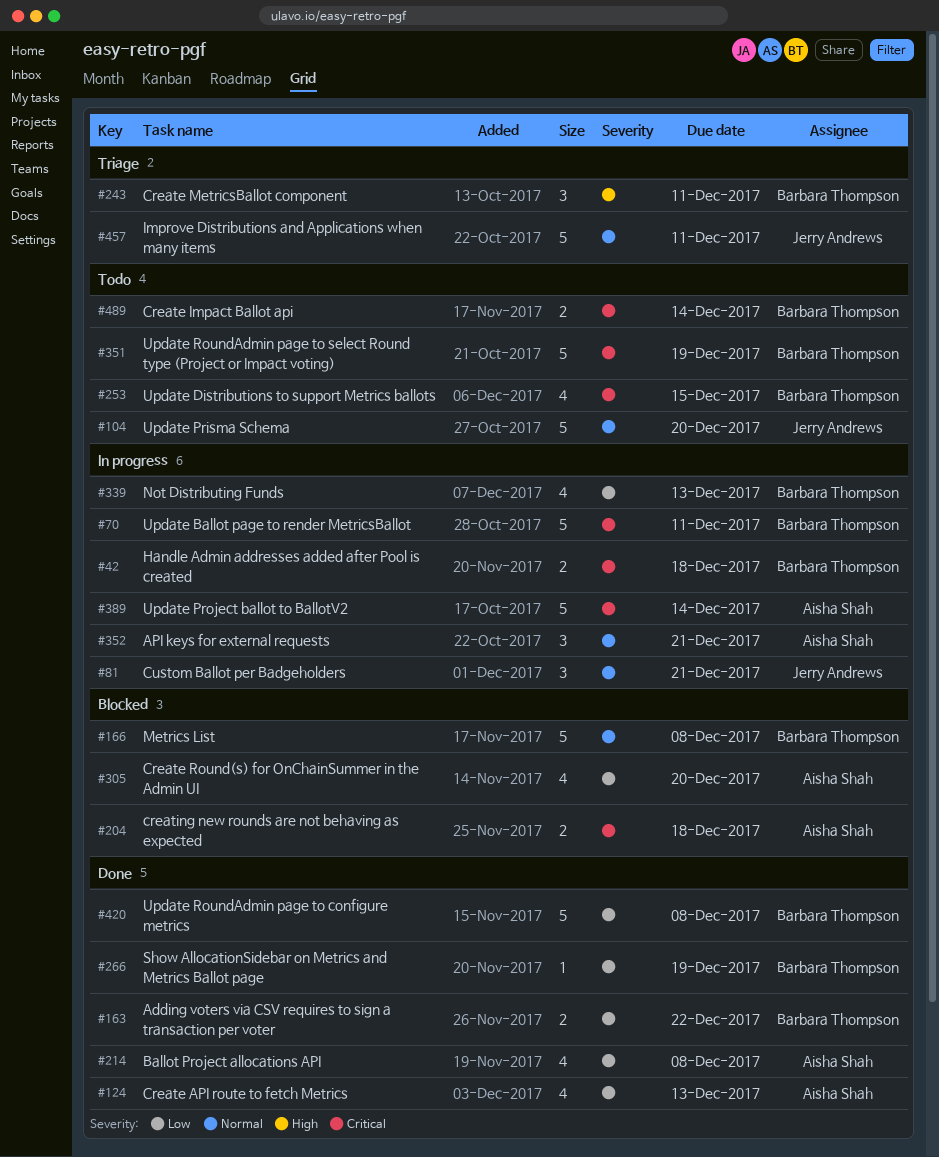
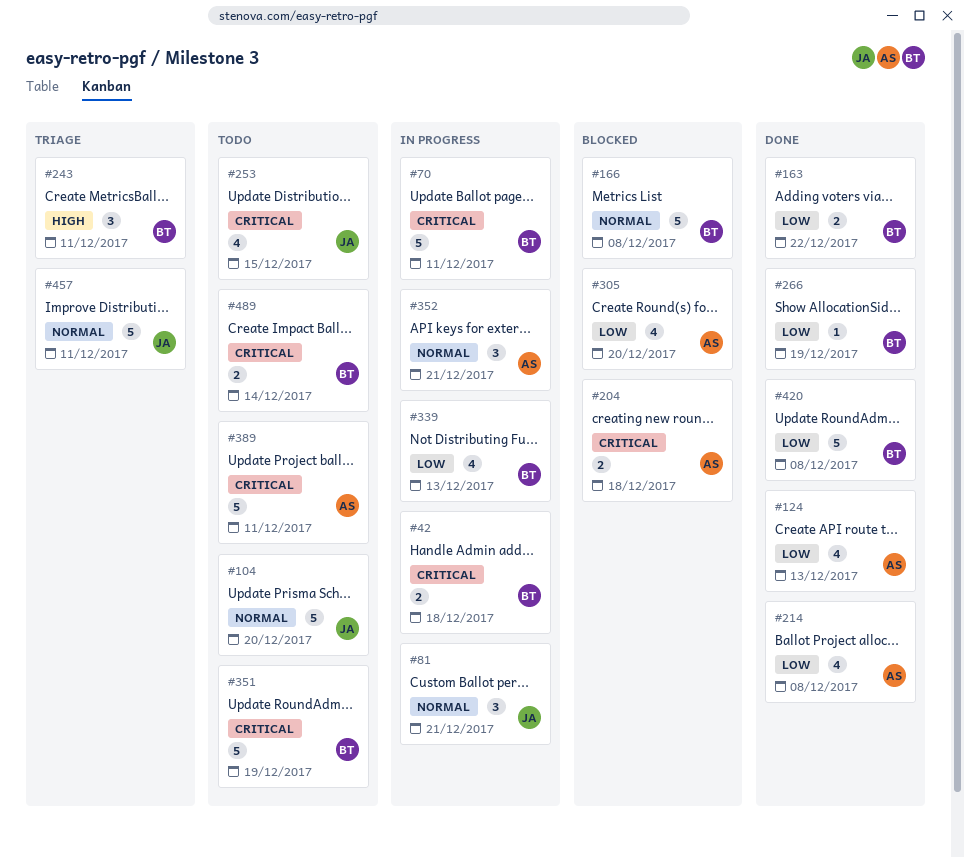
#253, owner: Barbara Thompson -> Jerry Andrews
#389, status: In progress -> Todo
#389, due: Dec 14 -> Dec 11

